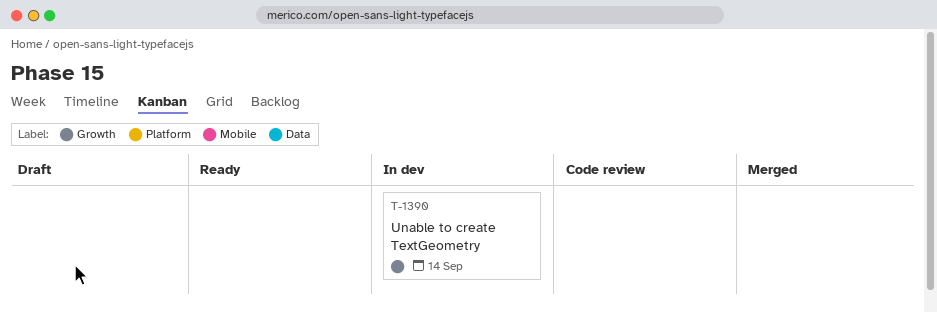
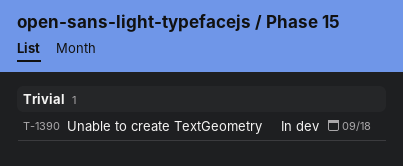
T-1390, due: Sep 14 -> Sep 18

